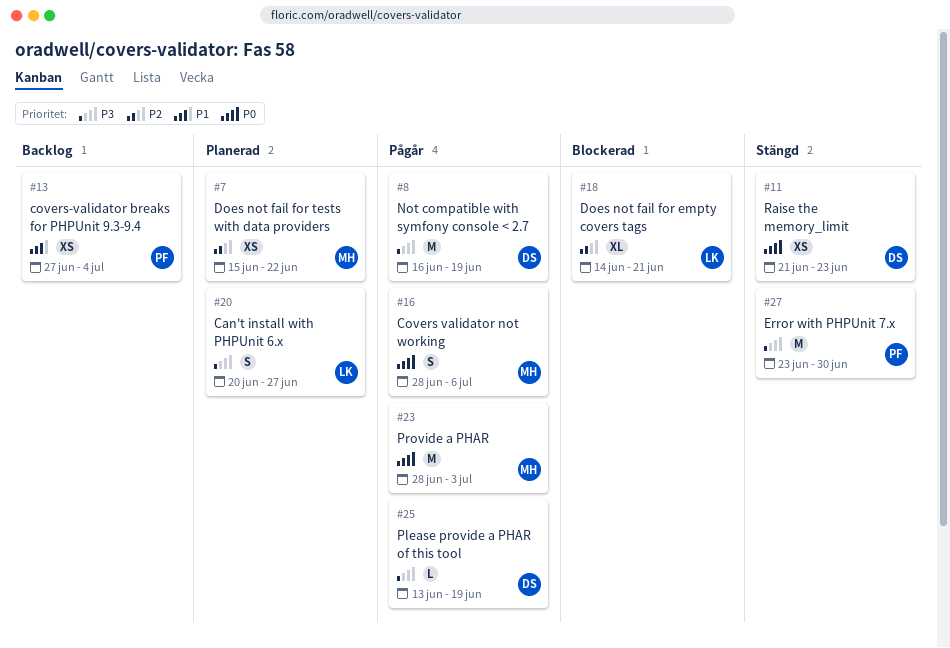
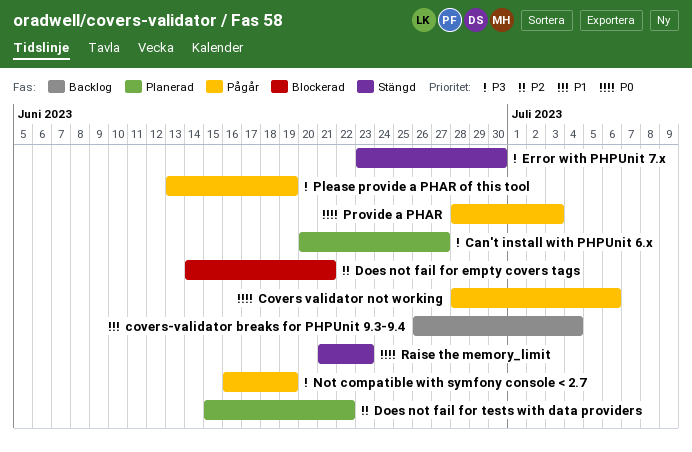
covers-validator breaks for PHPUnit 9.3-9.4, start: Jun 27 -> Jun 26

